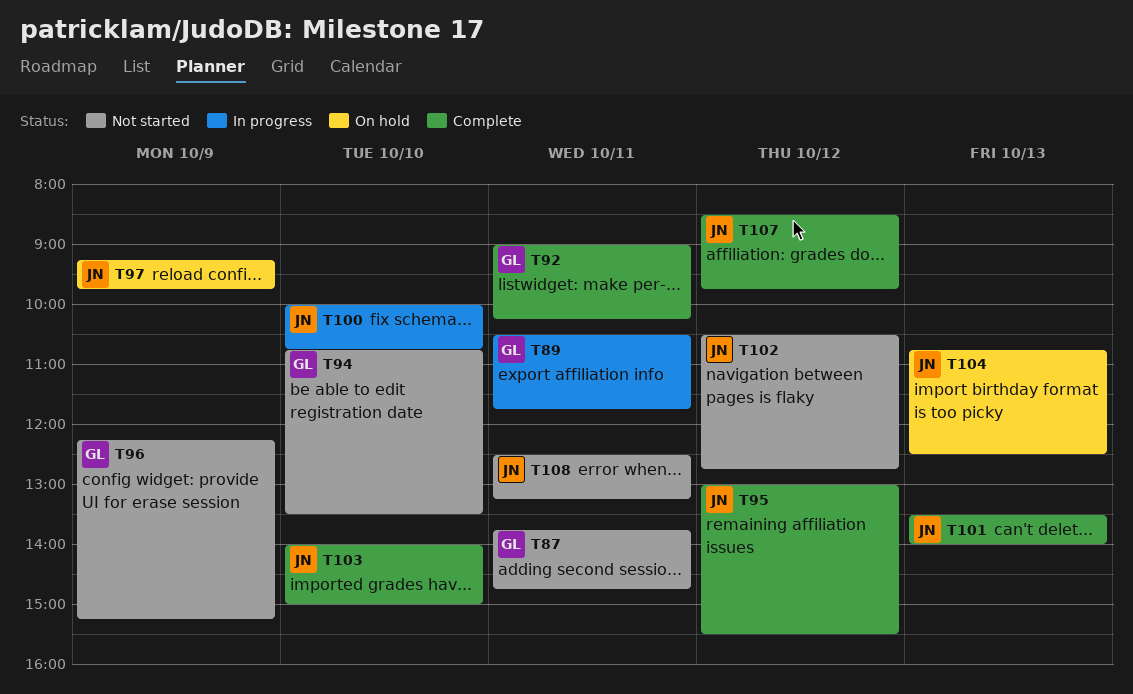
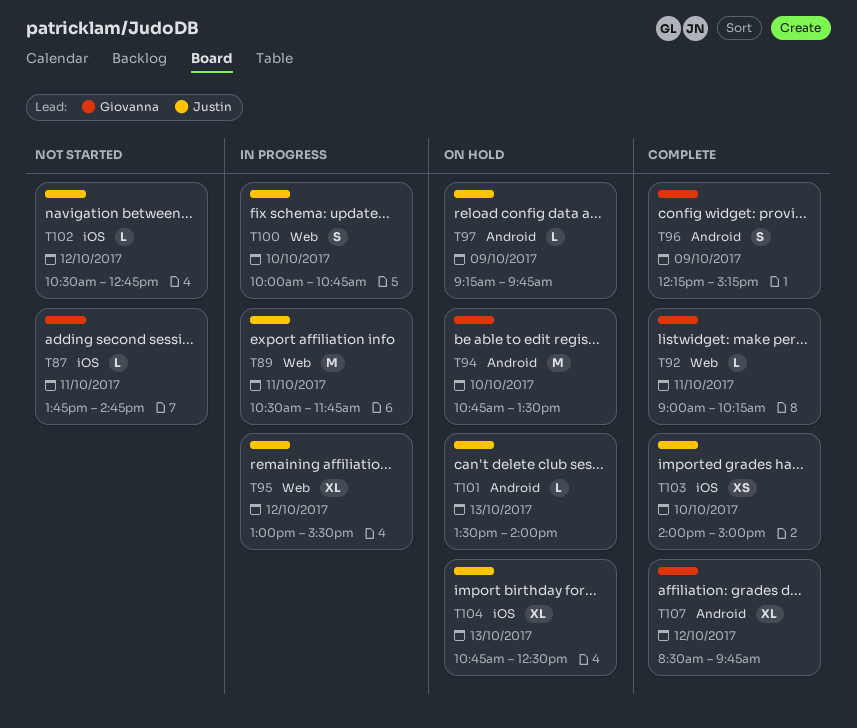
T89, owner: Giovanna -> Justin
T94, status: Not started -> On hold
T95, status: Complete -> In progress
T96, status: Not started -> Complete
T101, status: Complete -> On hold
T107, owner: Justin -> Giovanna
T108: present -> none

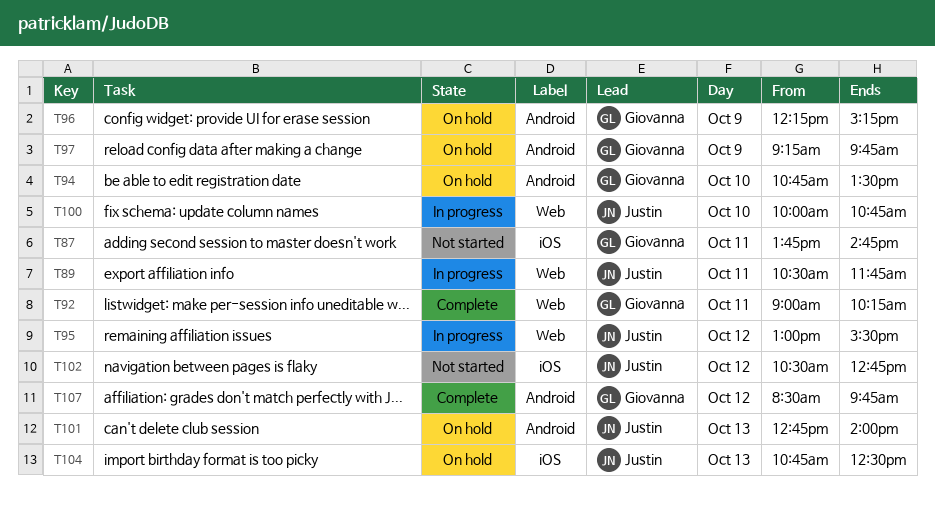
T96, status: Complete -> On hold
T97, owner: Justin -> Giovanna
T101, begins: 13:30 -> 12:45
T103: present -> none

